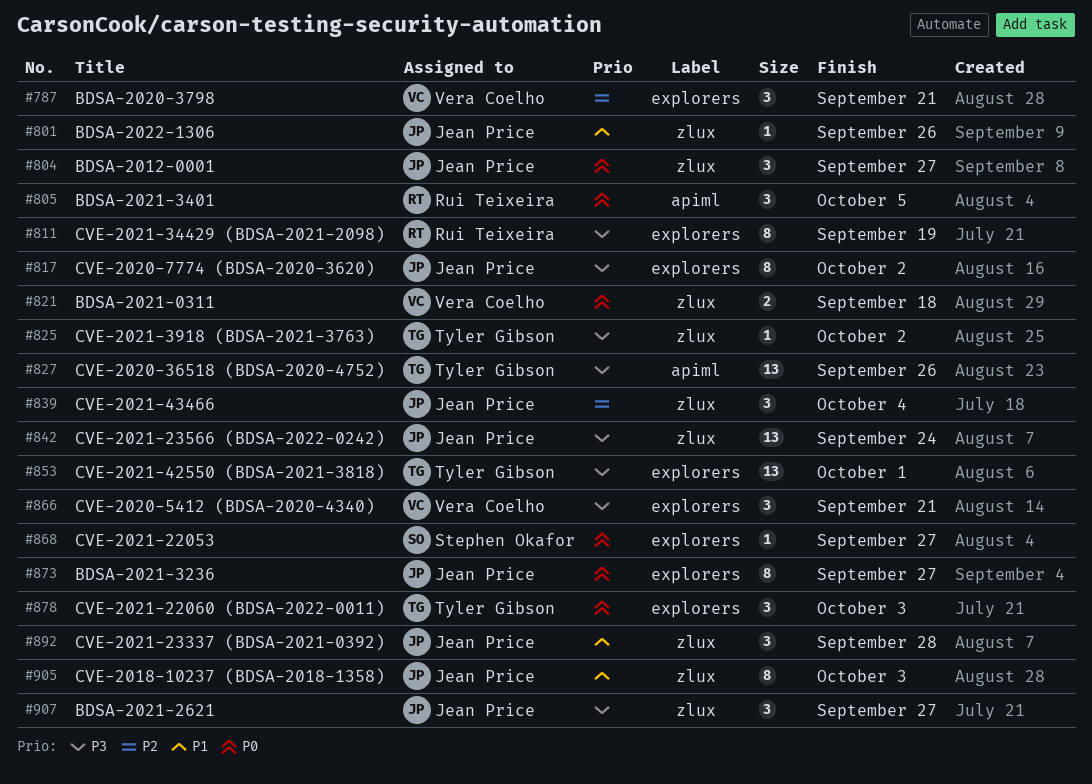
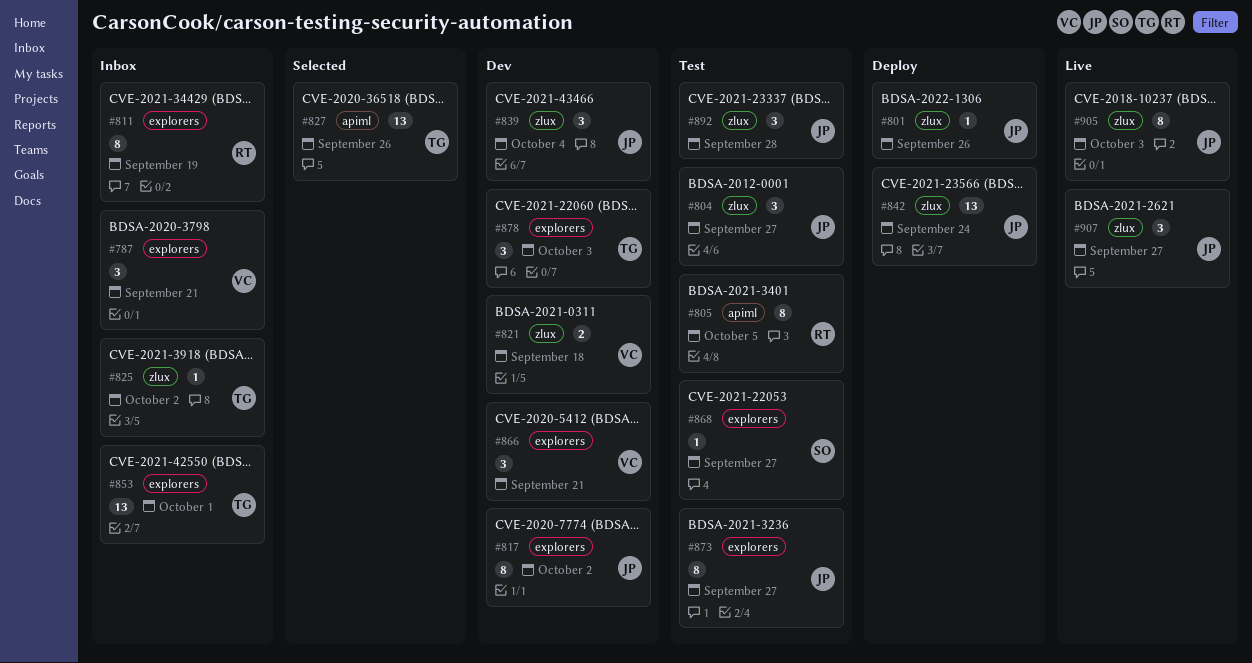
#805, estimate: 3 -> 8

